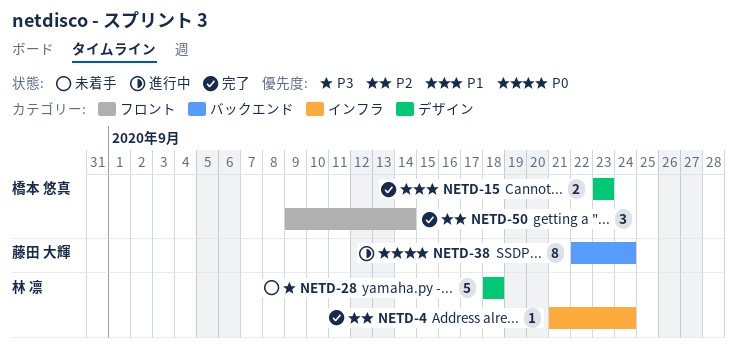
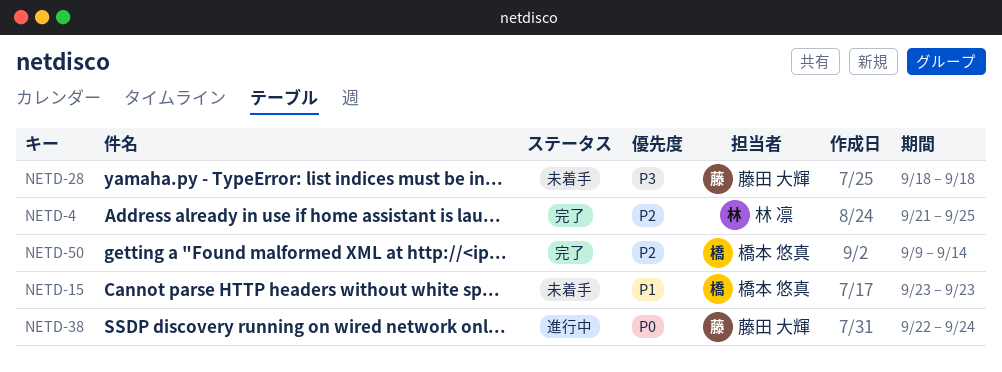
NETD-4, due: Sep 24 -> Sep 25
NETD-15, status: 完了 -> 未着手
NETD-28, owner: 林 凛 -> 藤田 大輝

